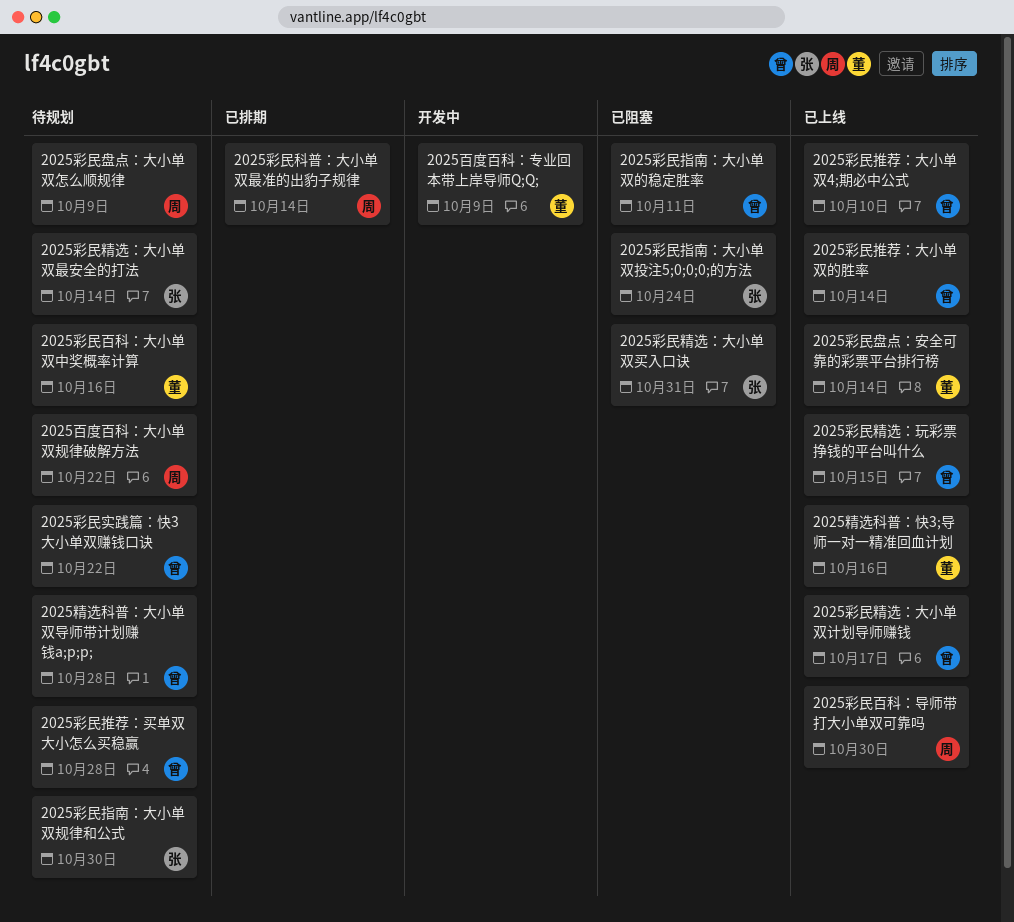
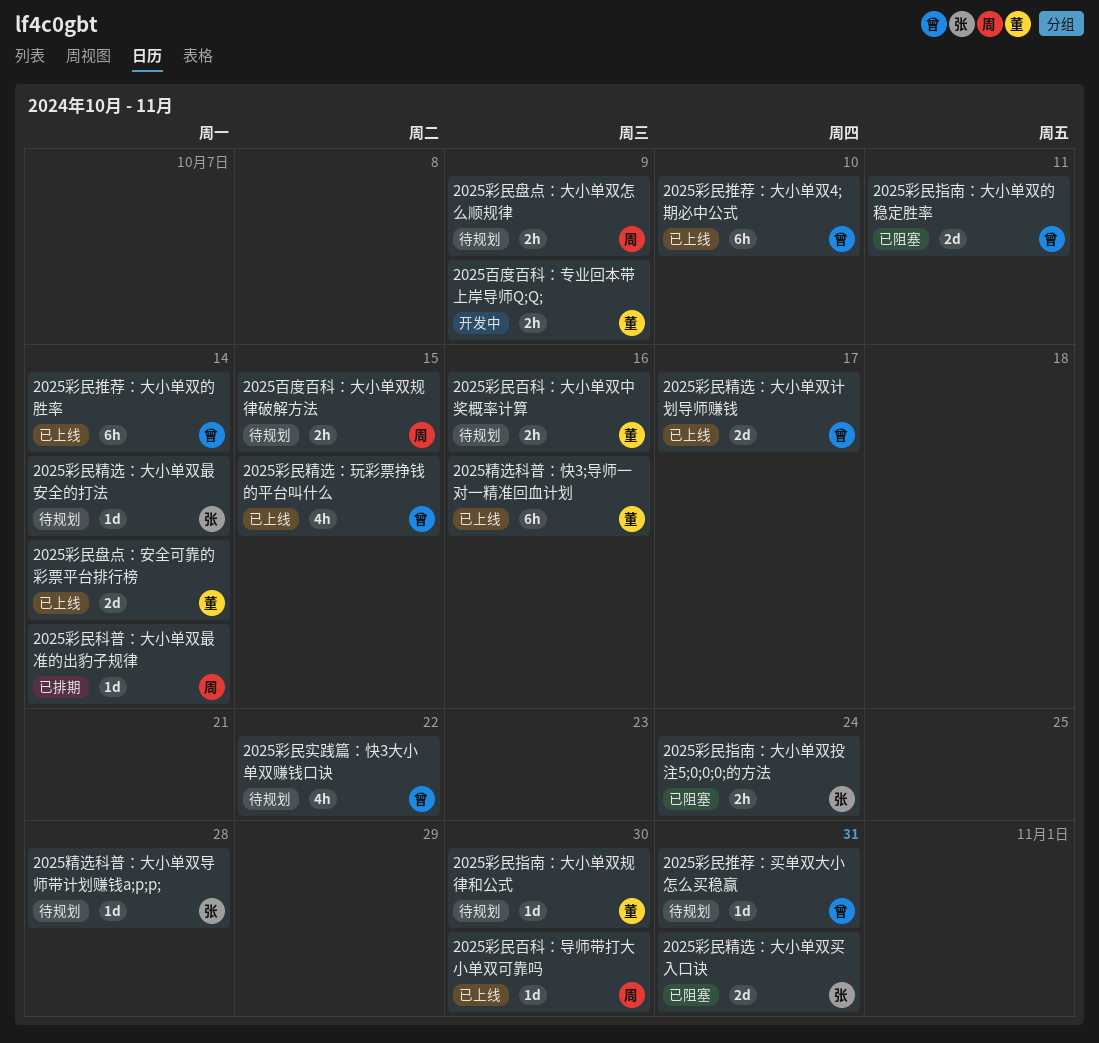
2025彩民指南：大小单双规律和公式, owner: 张 -> 董
2025彩民推荐：买单双大小怎么买稳赢, due: Oct 28 -> Oct 31
2025百度百科：大小单双规律破解方法, due: Oct 22 -> Oct 15
2025精选科普：大小单双导师带计划赚钱a;p;p;, owner: 曾 -> 张

